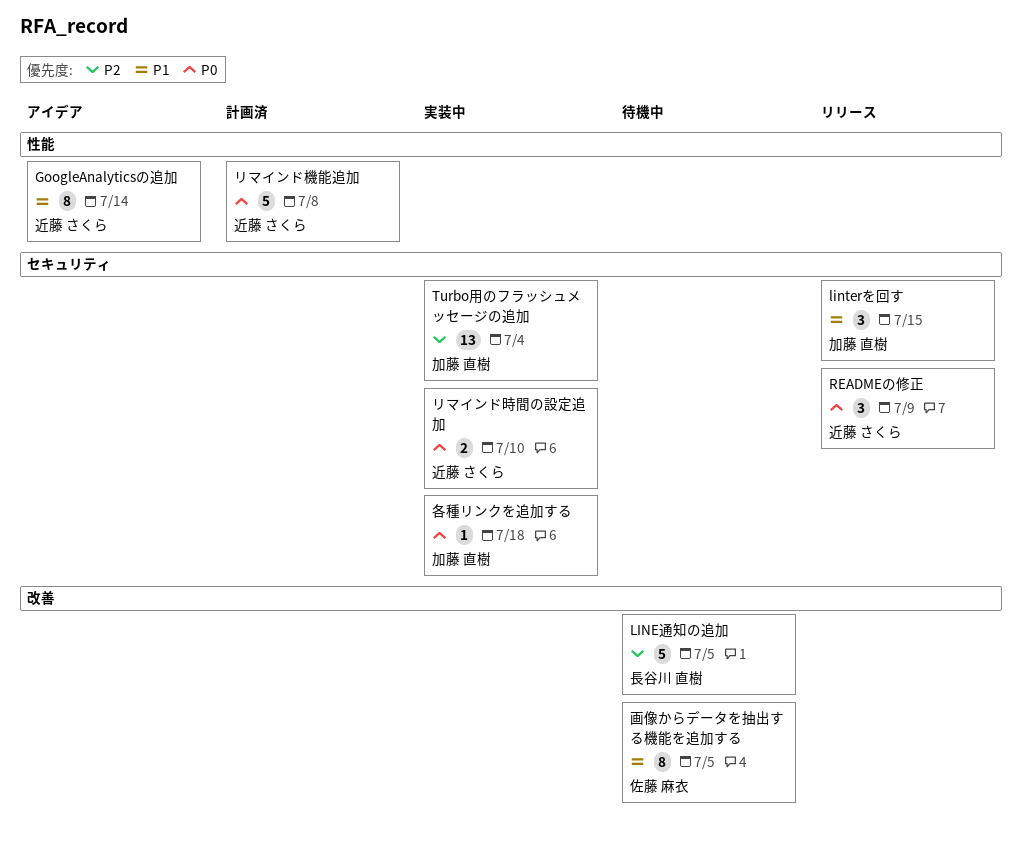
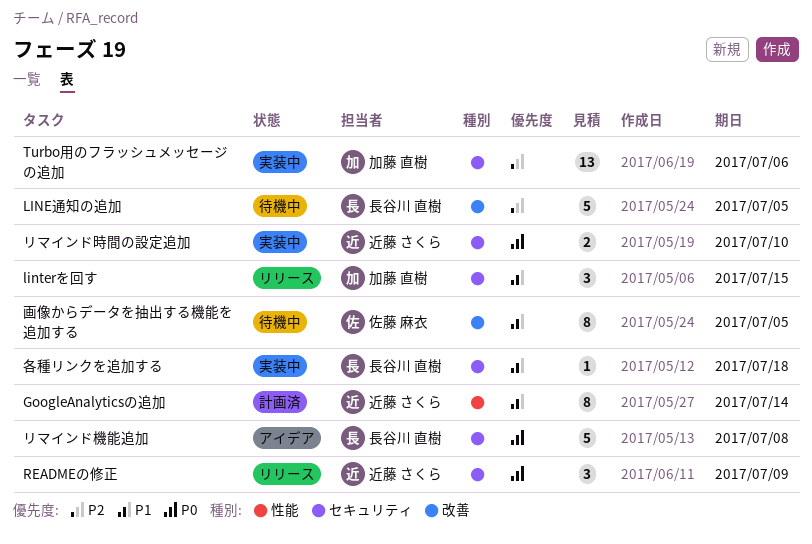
GoogleAnalyticsの追加, status: アイデア -> 計画済
Turbo用のフラッシュメッセージの追加, due: Jul 4 -> Jul 6
リマインド機能追加, status: 計画済 -> アイデア
リマインド機能追加, owner: 近藤 さくら -> 長谷川 直樹
リマインド機能追加, label: 性能 -> セキュリティ
各種リンクを追加する, owner: 加藤 直樹 -> 長谷川 直樹
各種リンクを追加する, priority: P0 -> P1

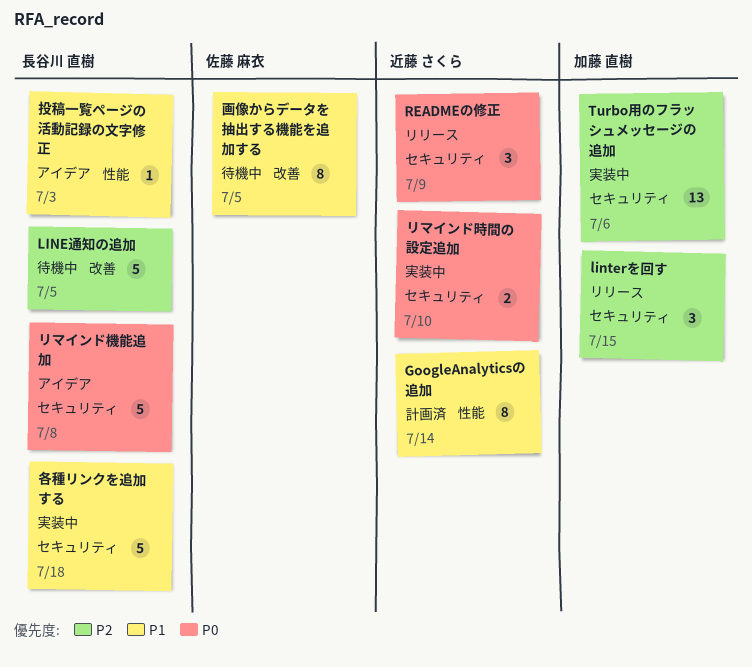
linterを回す, priority: P1 -> P2
各種リンクを追加する, estimate: 1 -> 5
投稿一覧ページの活動記録の文字修正: none -> present

